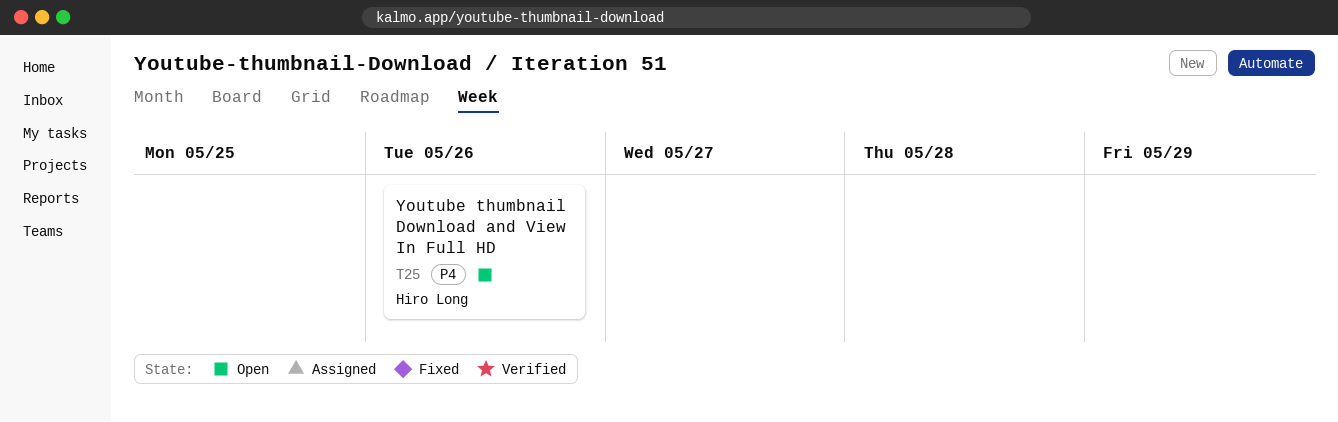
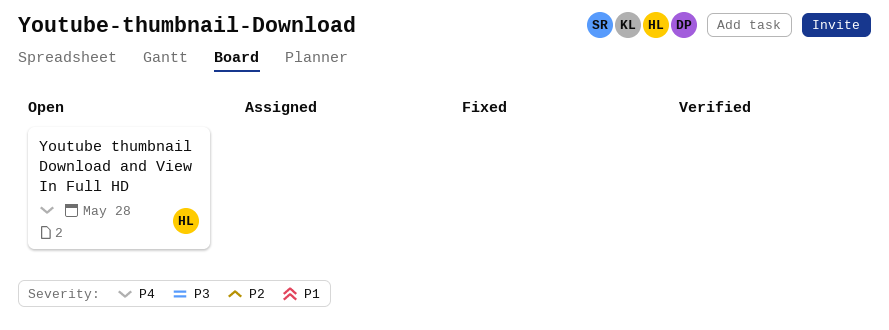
Youtube thumbnail Download and View In Full HD, due: May 26 -> May 28

